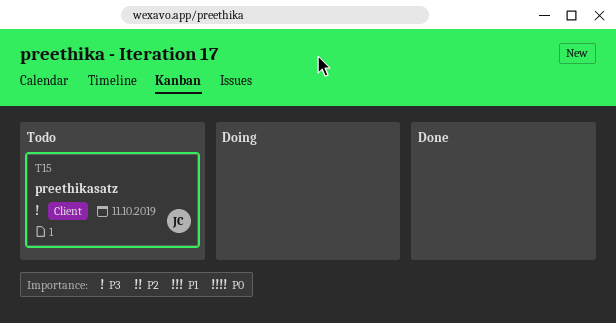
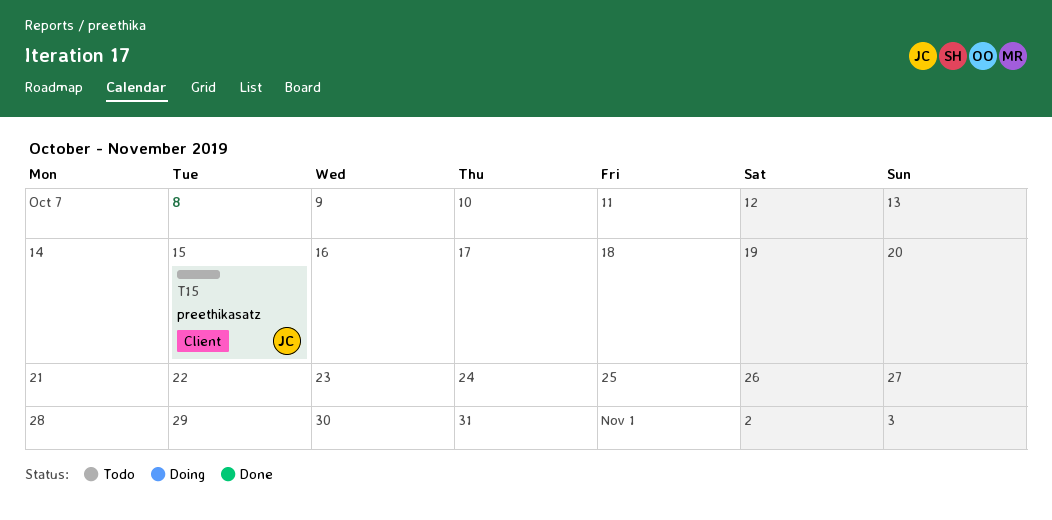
T15, due: Oct 11 -> Oct 15

